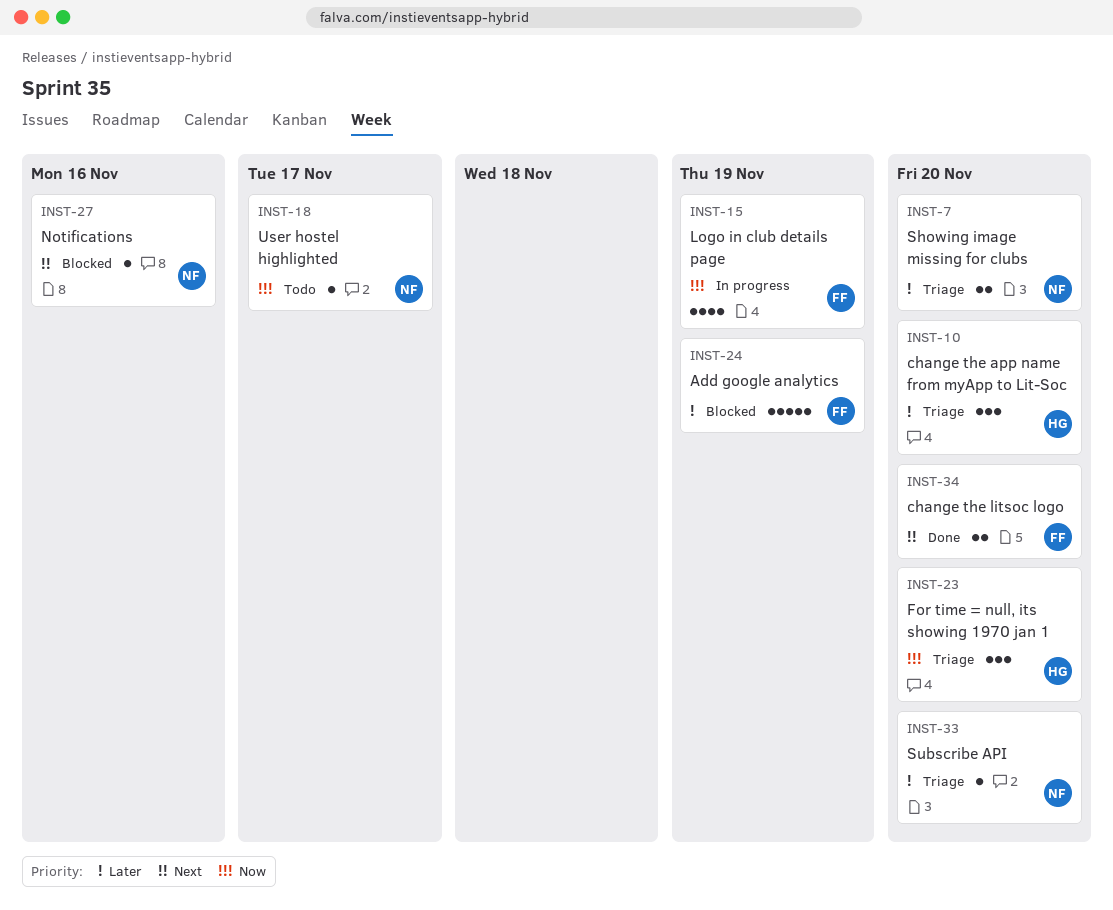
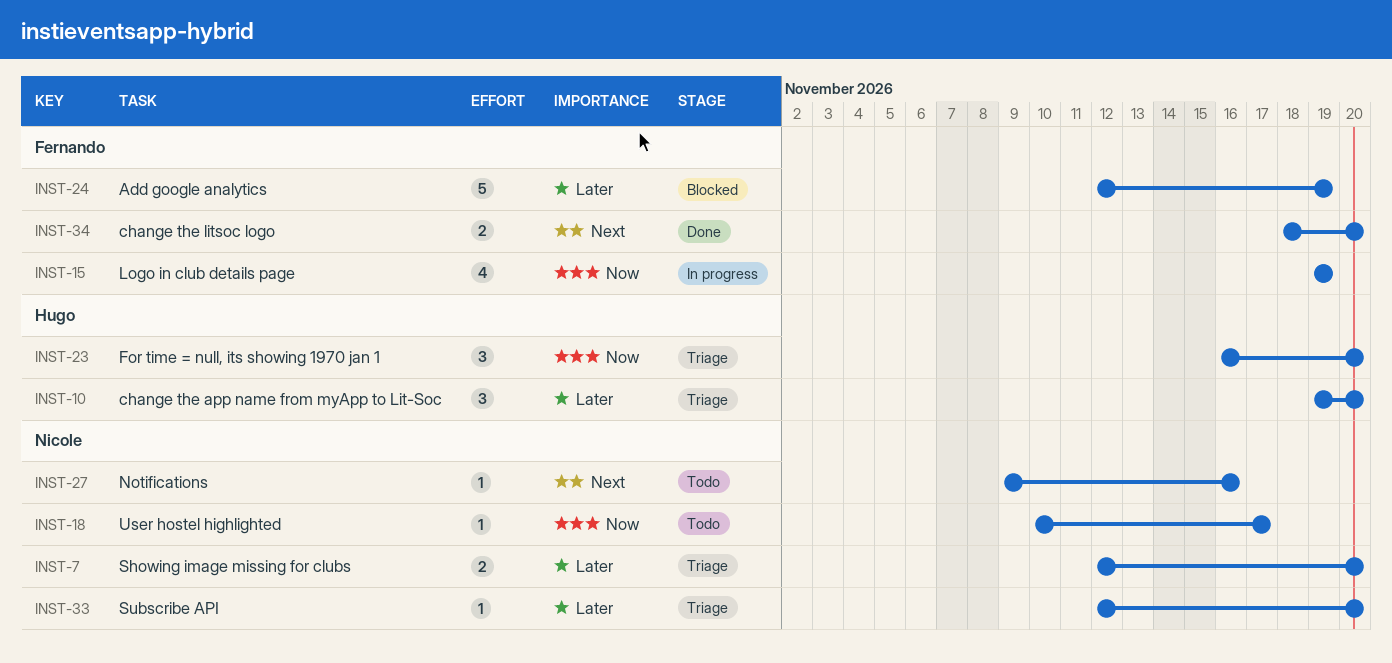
INST-27, status: Blocked -> Todo

